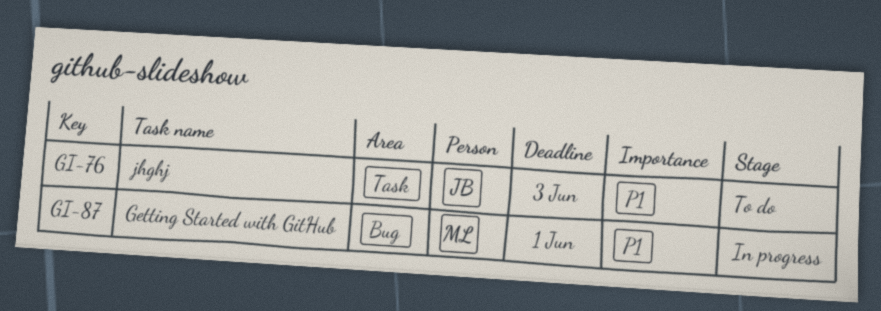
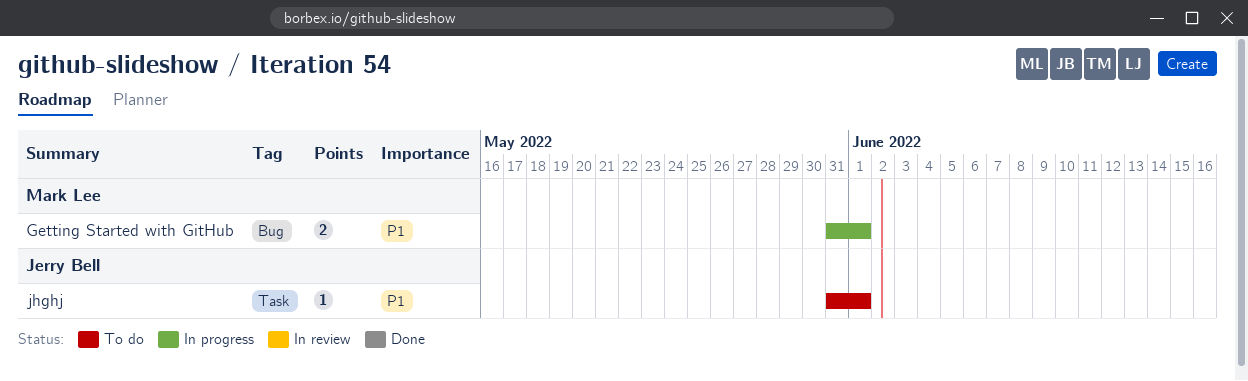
jhghj, due: Jun 3 -> Jun 1

